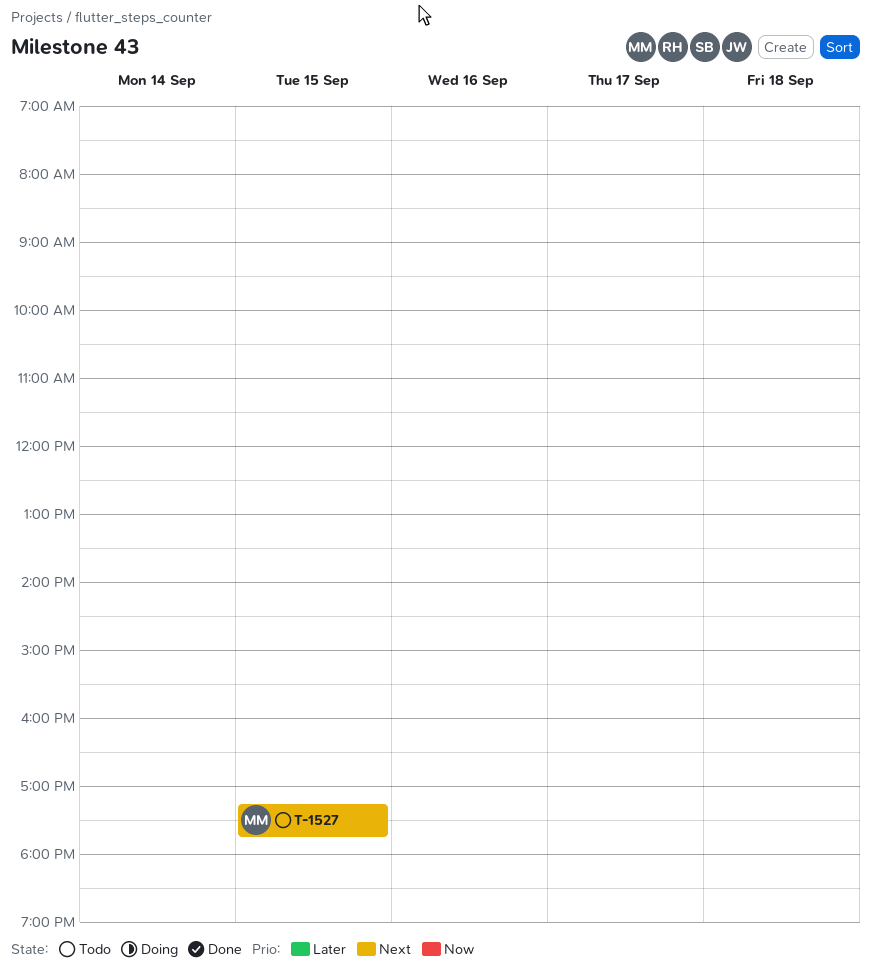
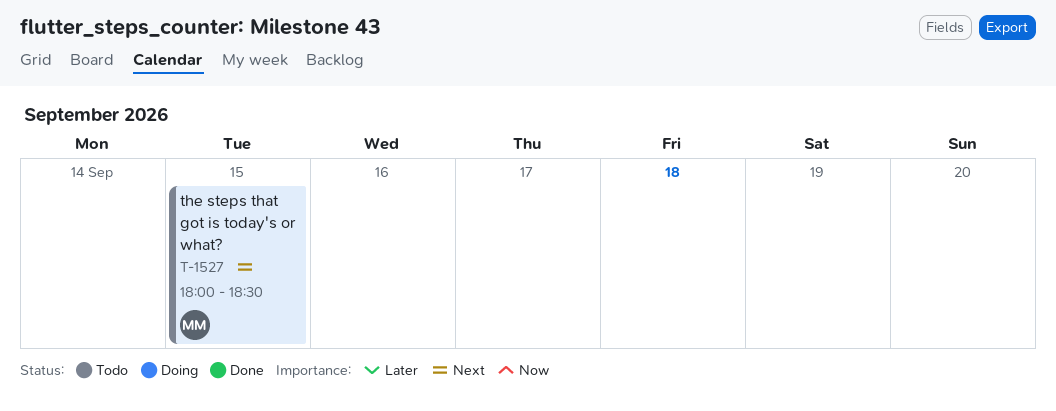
T-1527, begins: 17:15 -> 18:00
T-1527, ends: 17:45 -> 18:30

